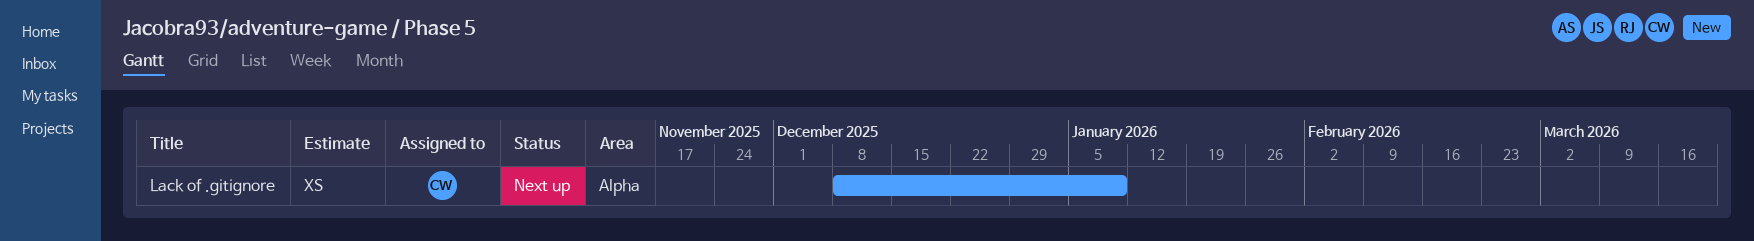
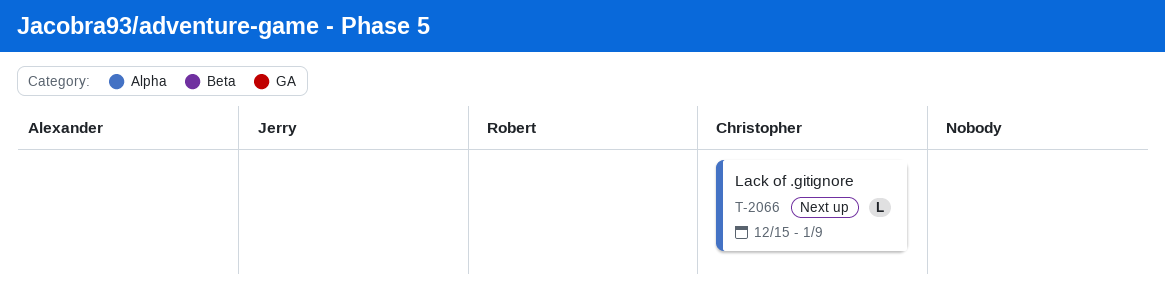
Lack of .gitignore, estimate: XS -> L
Lack of .gitignore, start: Dec 8 -> Dec 15

